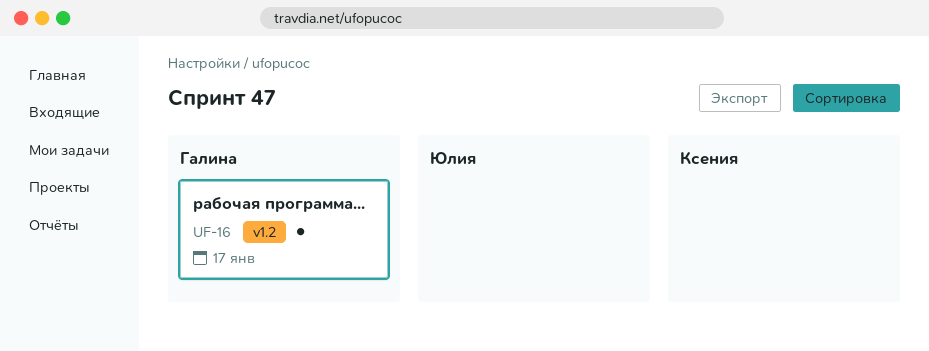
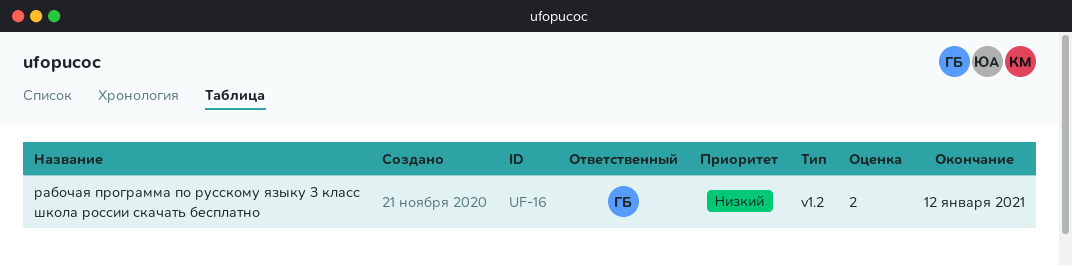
UF-16, estimate: 1 -> 2
UF-16, due: Jan 17 -> Jan 12

